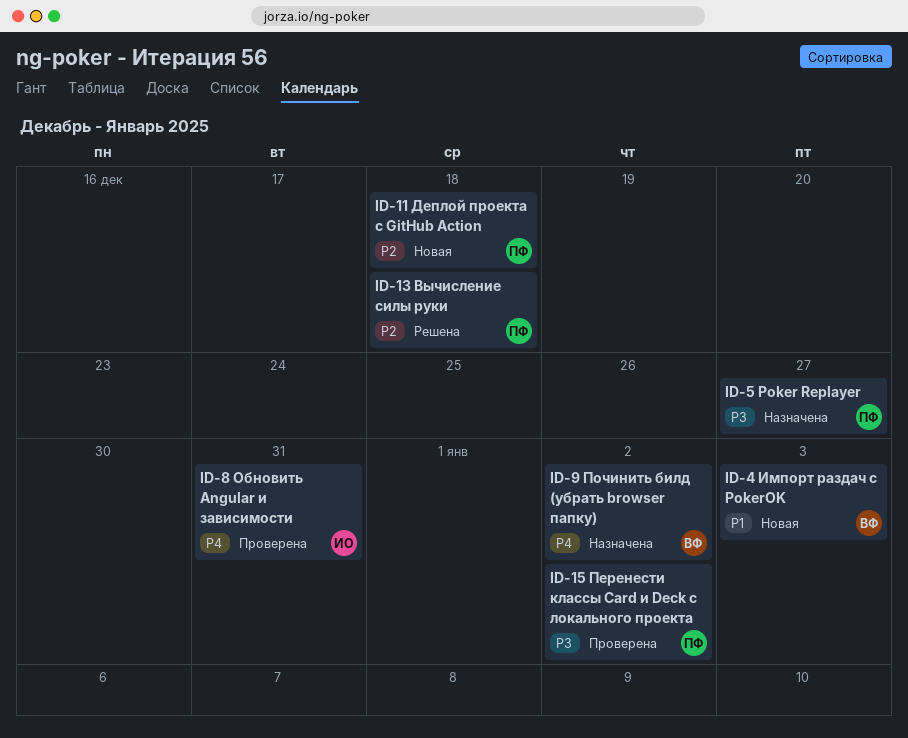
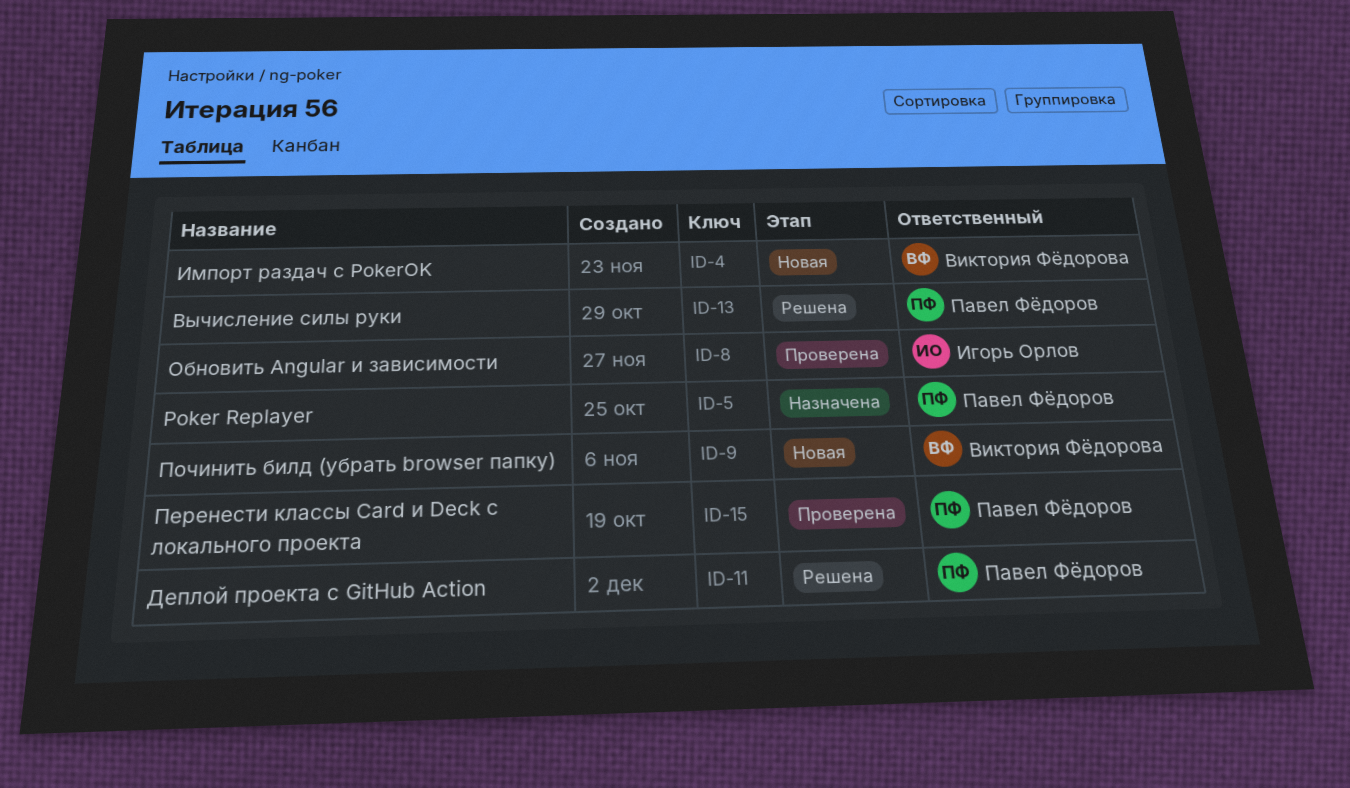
ID-9, status: Назначена -> Новая
ID-11, status: Новая -> Решена

